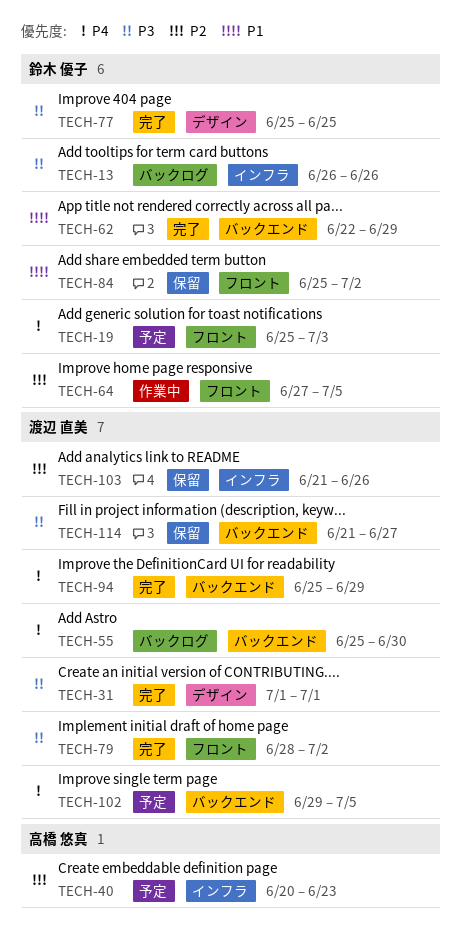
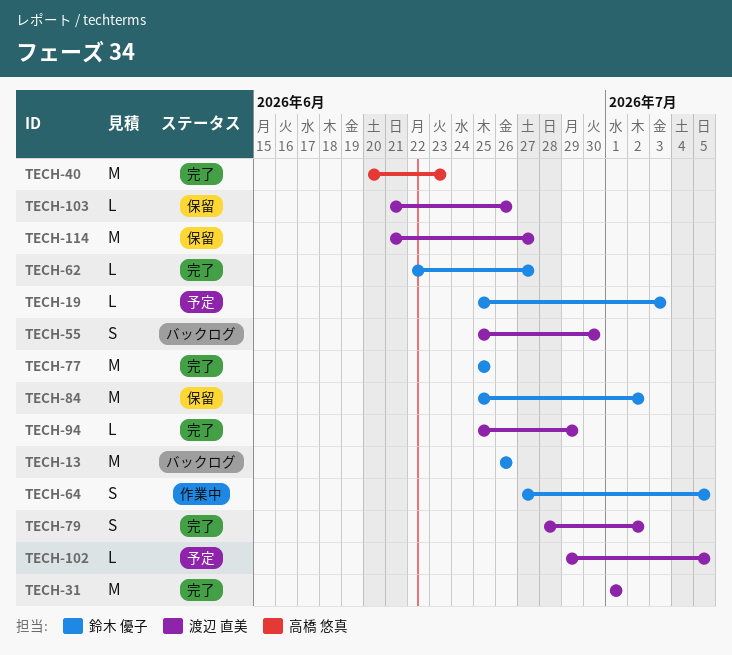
TECH-40, status: 予定 -> 完了
TECH-62, due: Jun 29 -> Jun 27

